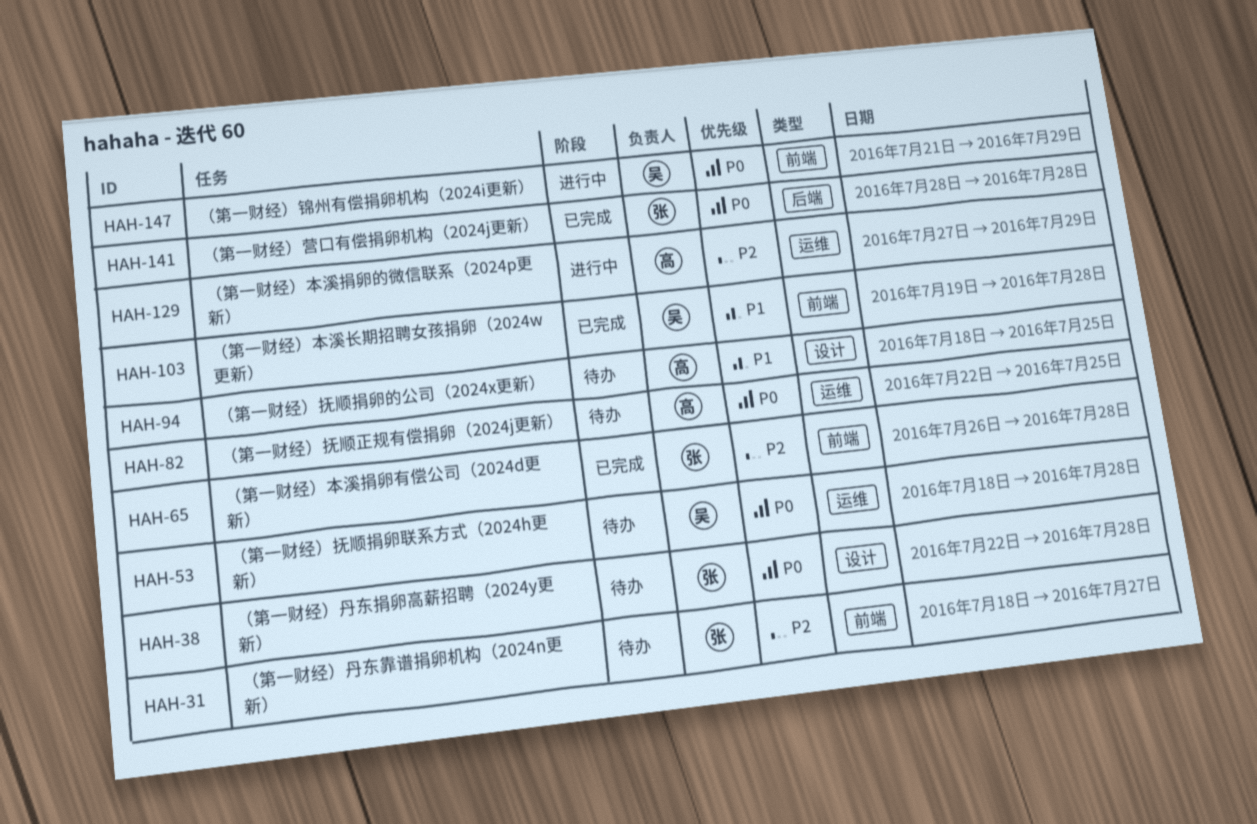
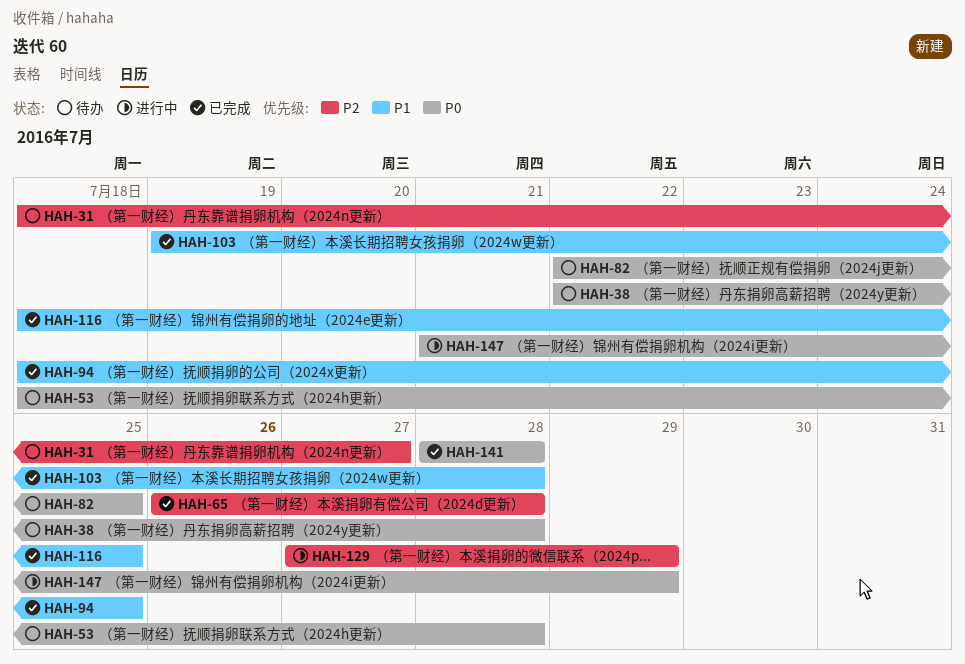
HAH-94, status: 待办 -> 已完成
HAH-116: none -> present

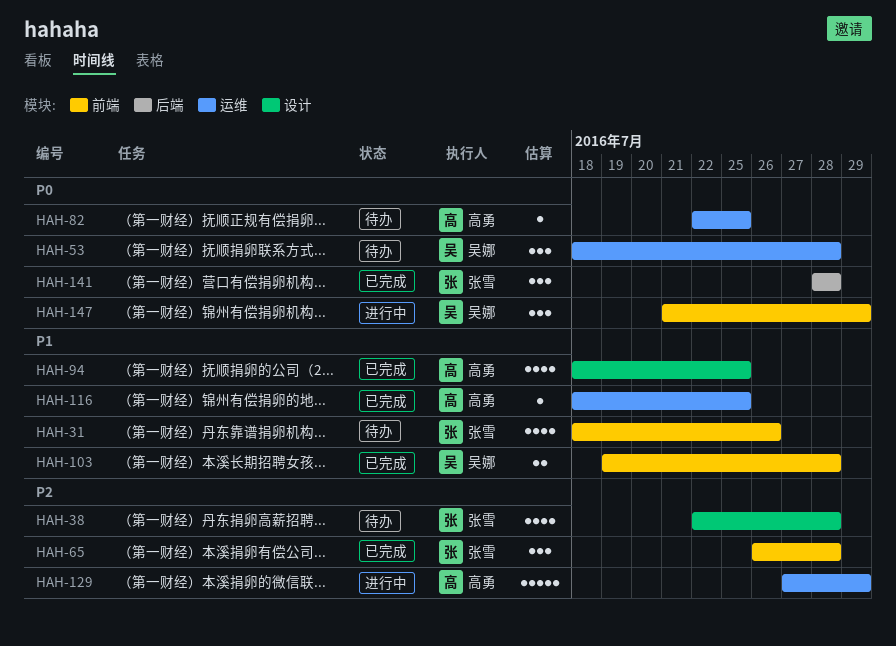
HAH-31, priority: P2 -> P1
HAH-31, due: Jul 27 -> Jul 26
HAH-38, priority: P0 -> P2

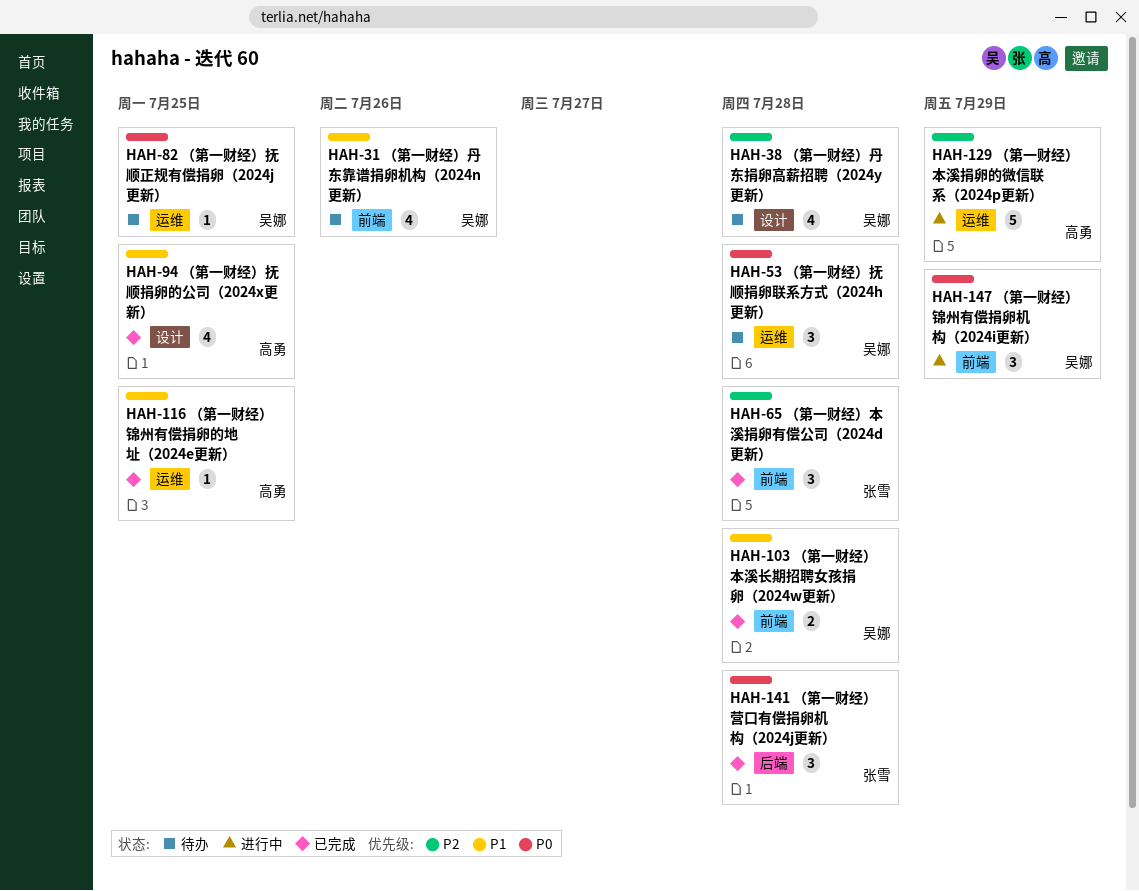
HAH-31, owner: 张雪 -> 吴娜
HAH-38, owner: 张雪 -> 吴娜
HAH-82, owner: 高勇 -> 吴娜

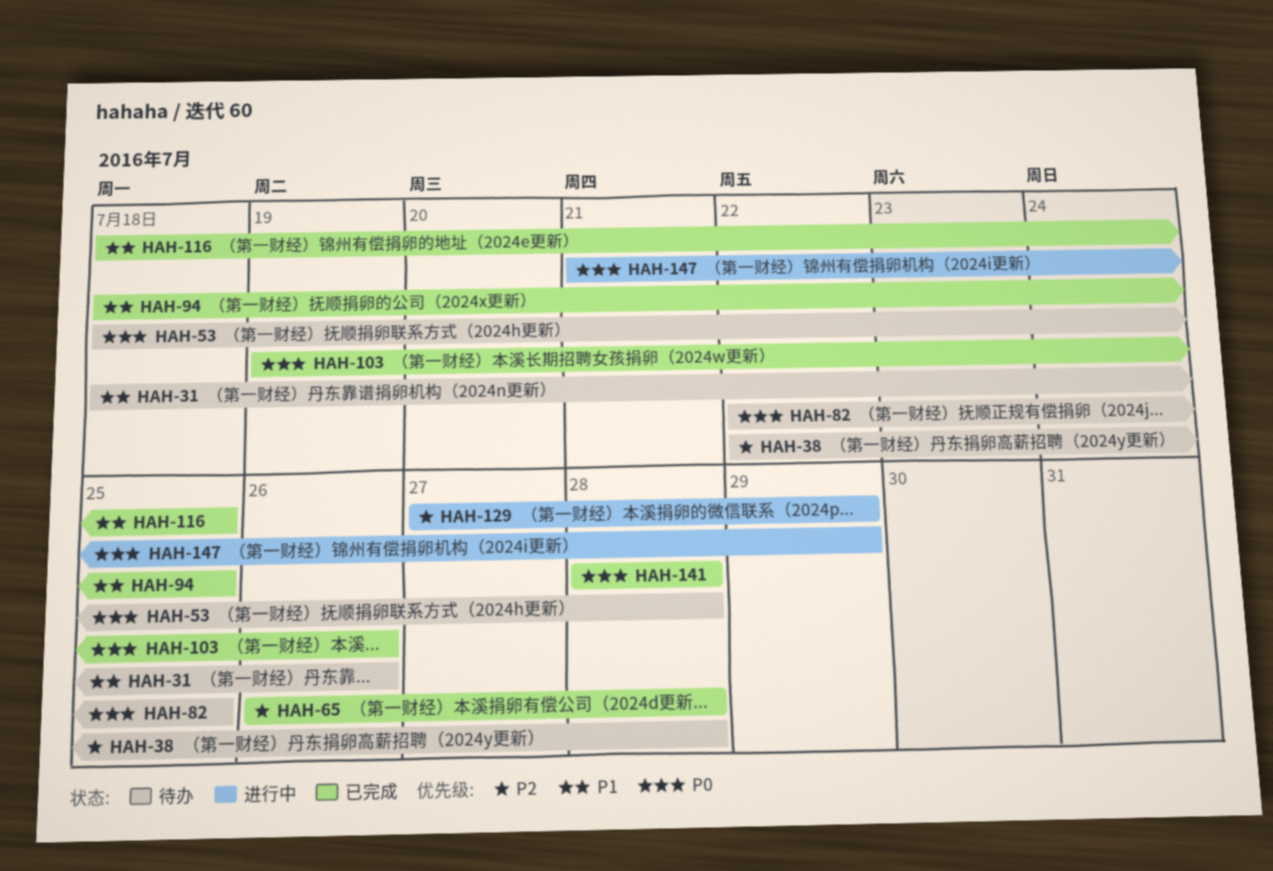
HAH-103, priority: P1 -> P0
HAH-103, due: Jul 28 -> Jul 26

